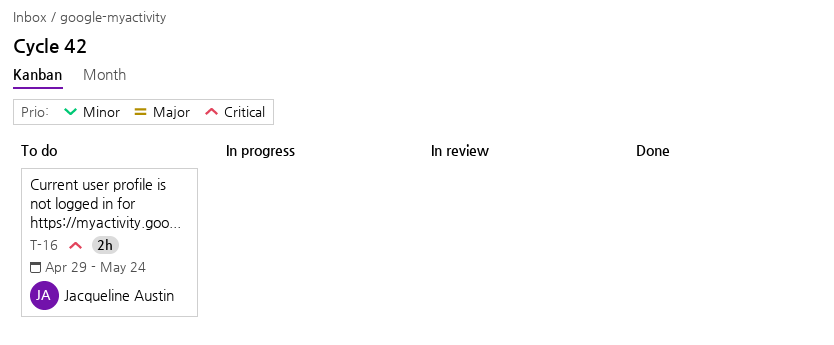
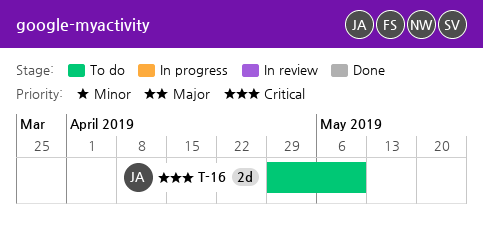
T-16, estimate: 2h -> 2d
T-16, due: May 24 -> May 10

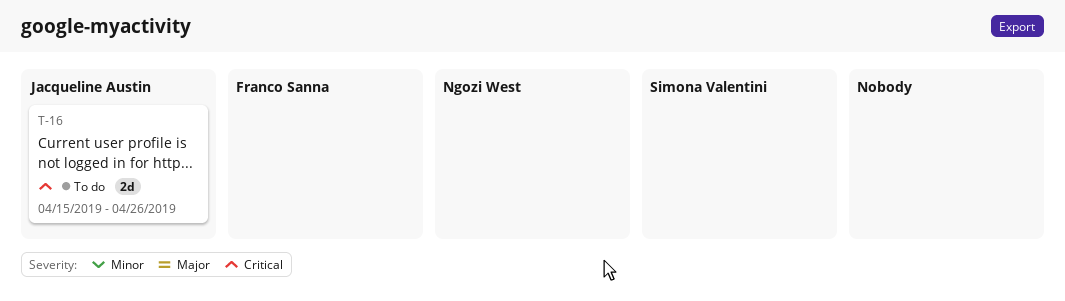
T-16, start: Apr 29 -> Apr 15
T-16, due: May 10 -> Apr 26

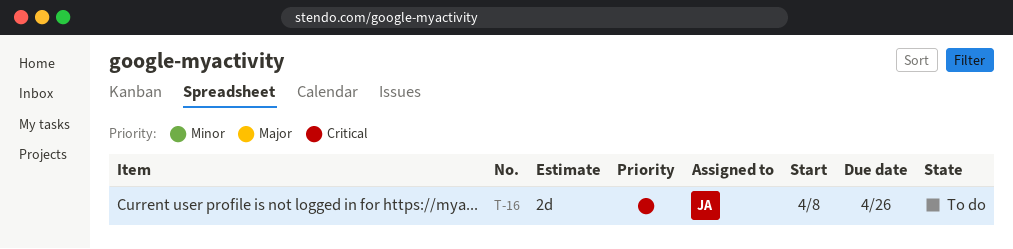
T-16, start: Apr 15 -> Apr 8

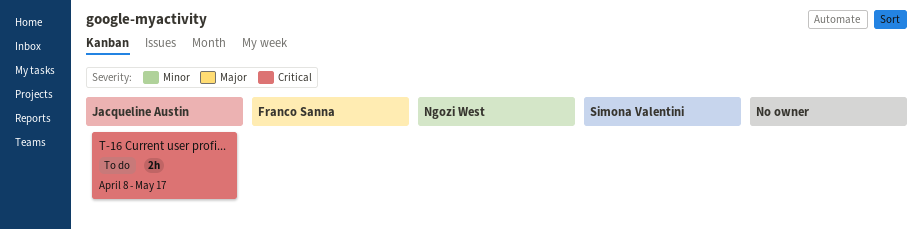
T-16, estimate: 2d -> 2h
T-16, due: Apr 26 -> May 17

